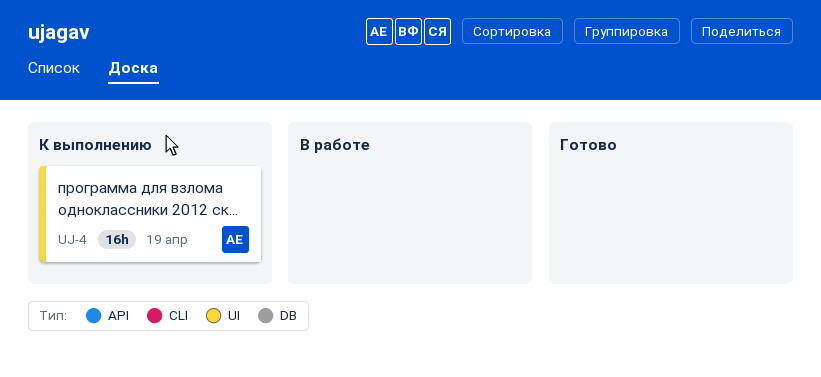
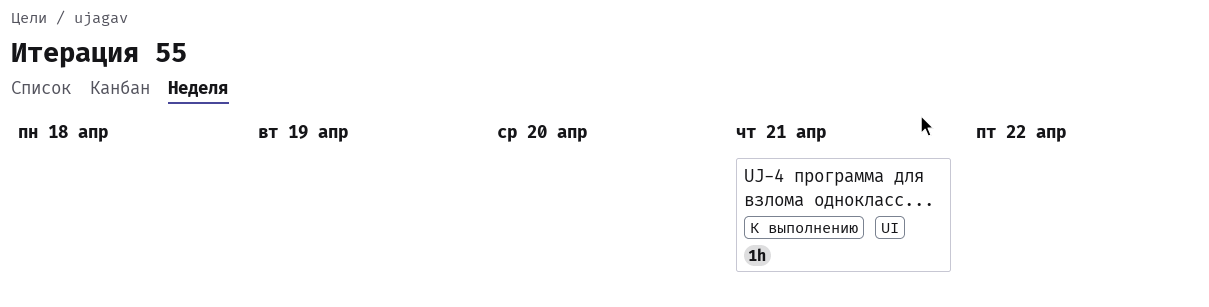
UJ-4, estimate: 16h -> 1h
UJ-4, due: Apr 19 -> Apr 21

